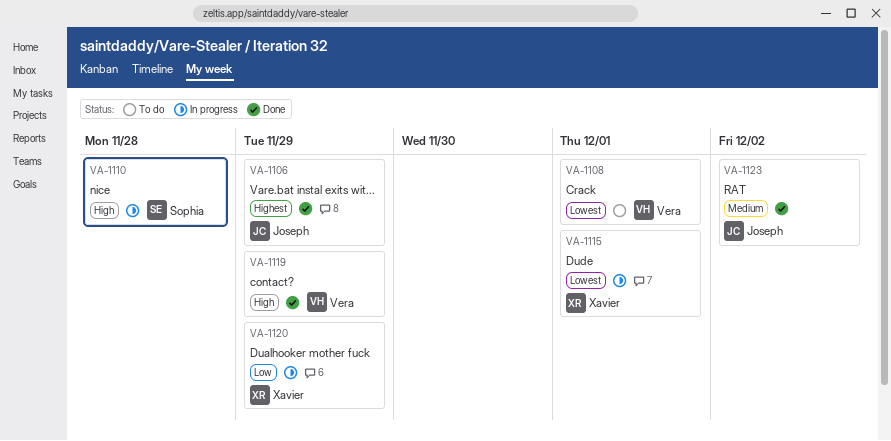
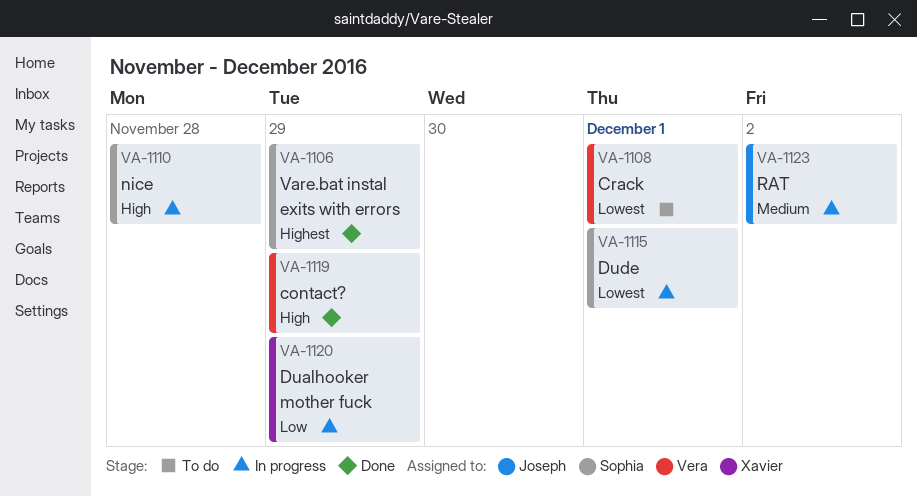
VA-1106, owner: Joseph -> Sophia
VA-1115, owner: Xavier -> Sophia
VA-1123, status: Done -> In progress

